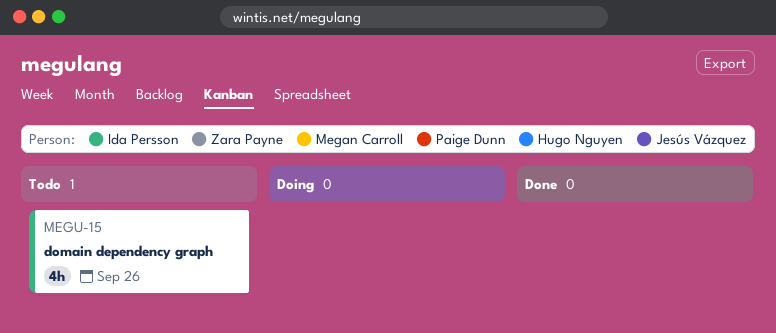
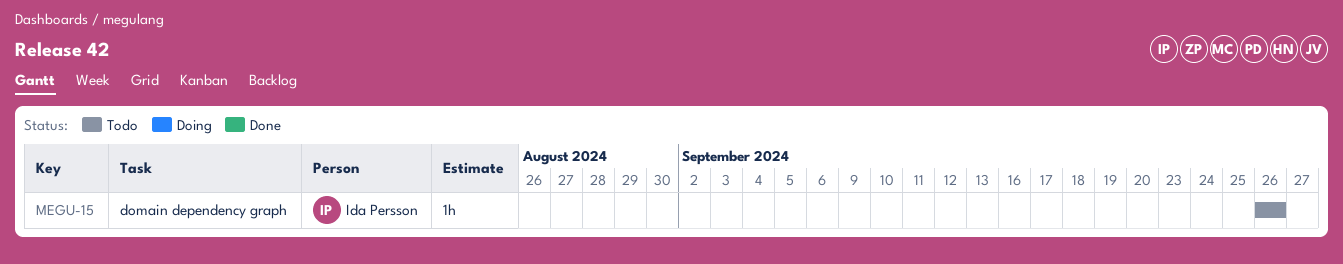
MEGU-15, estimate: 4h -> 1h

